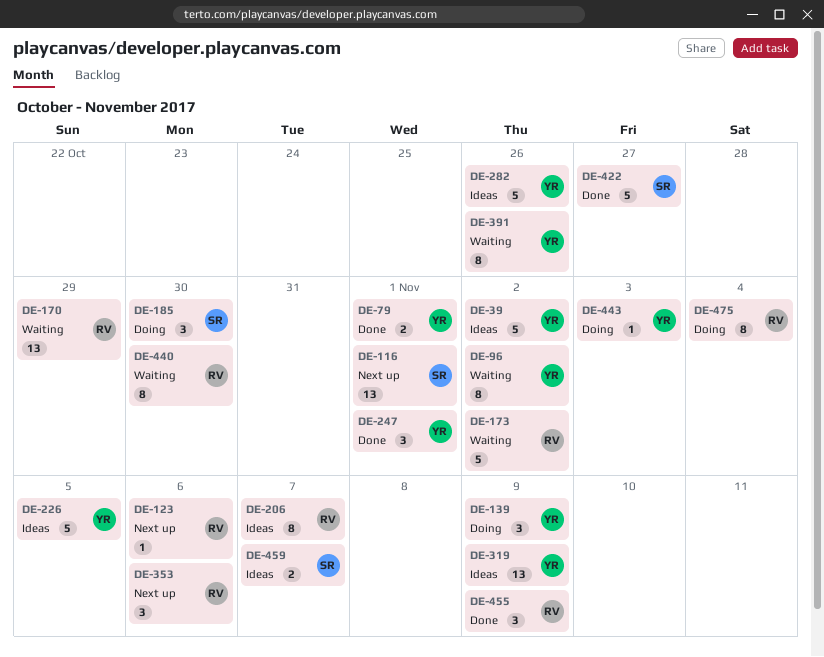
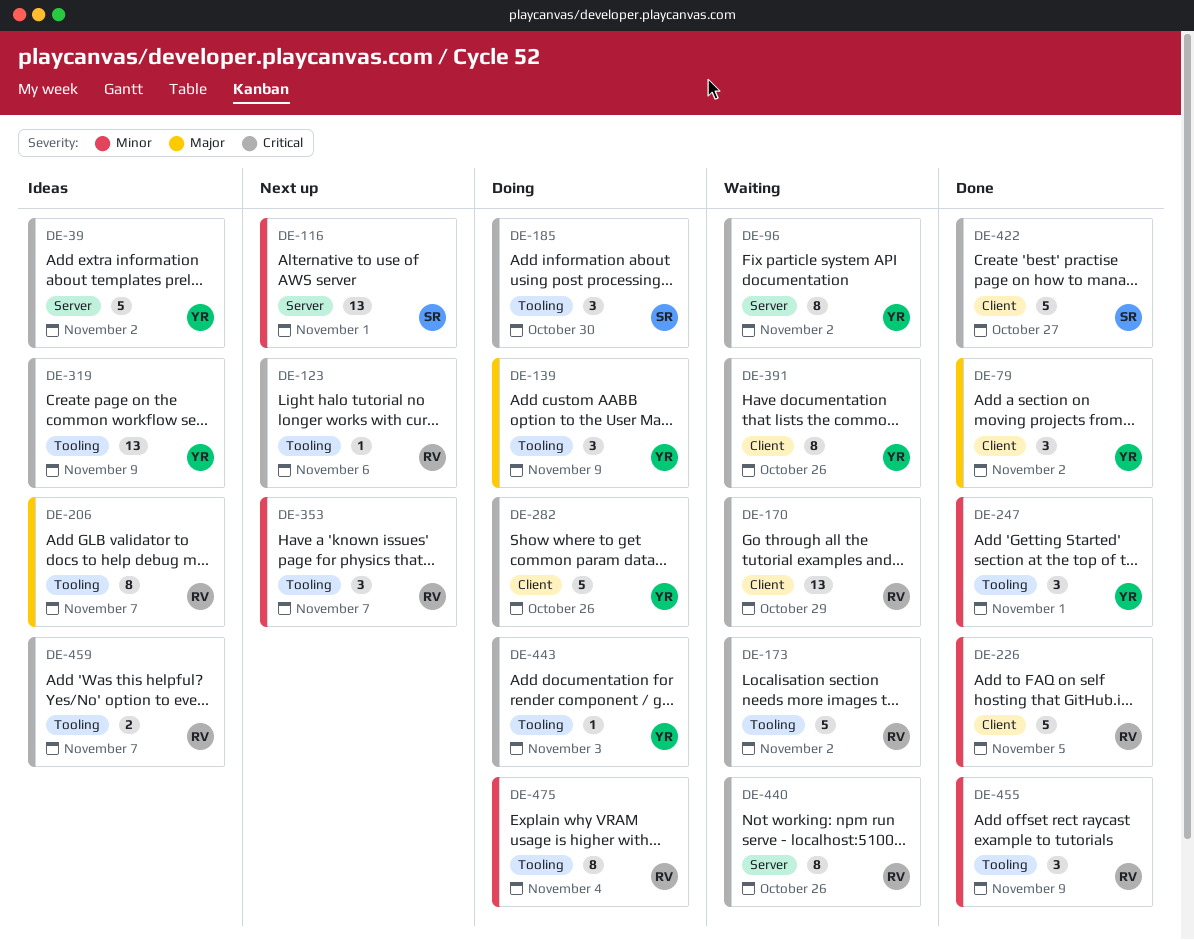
DE-79, estimate: 2 -> 3
DE-79, due: Nov 1 -> Nov 2
DE-226, status: Ideas -> Done
DE-226, owner: YR -> RV
DE-282, status: Ideas -> Doing
DE-353, due: Nov 6 -> Nov 7
DE-440, due: Oct 30 -> Oct 26
DE-459, owner: SR -> RV

